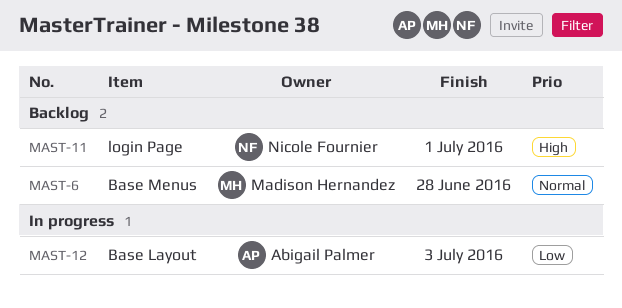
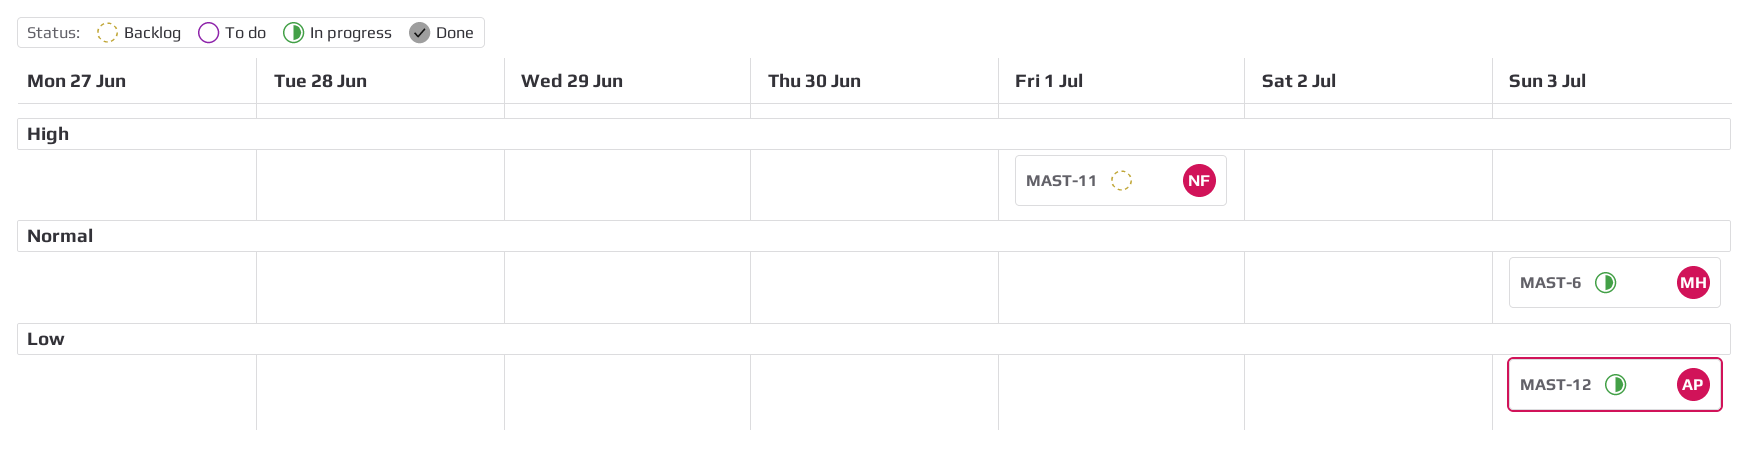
MAST-6, status: Backlog -> In progress
MAST-6, due: Jun 28 -> Jul 3

